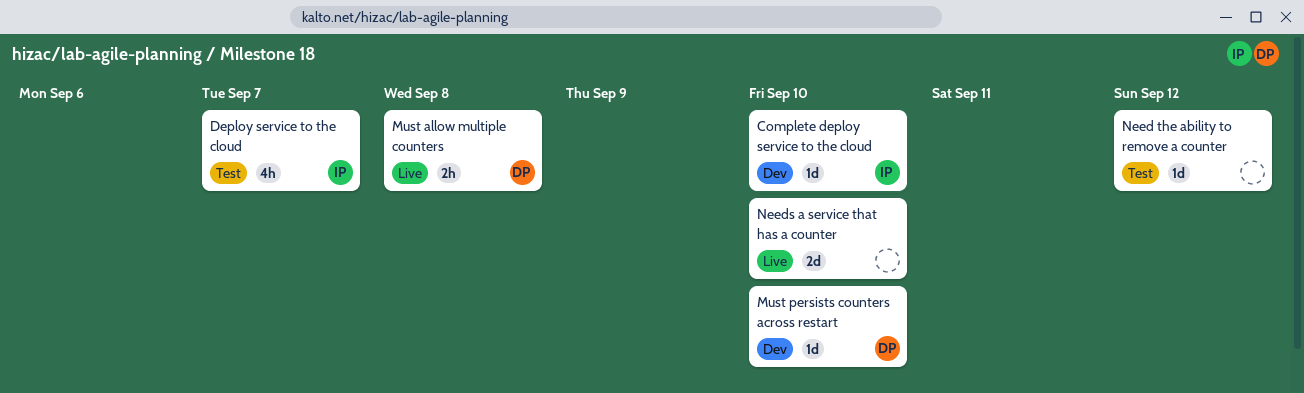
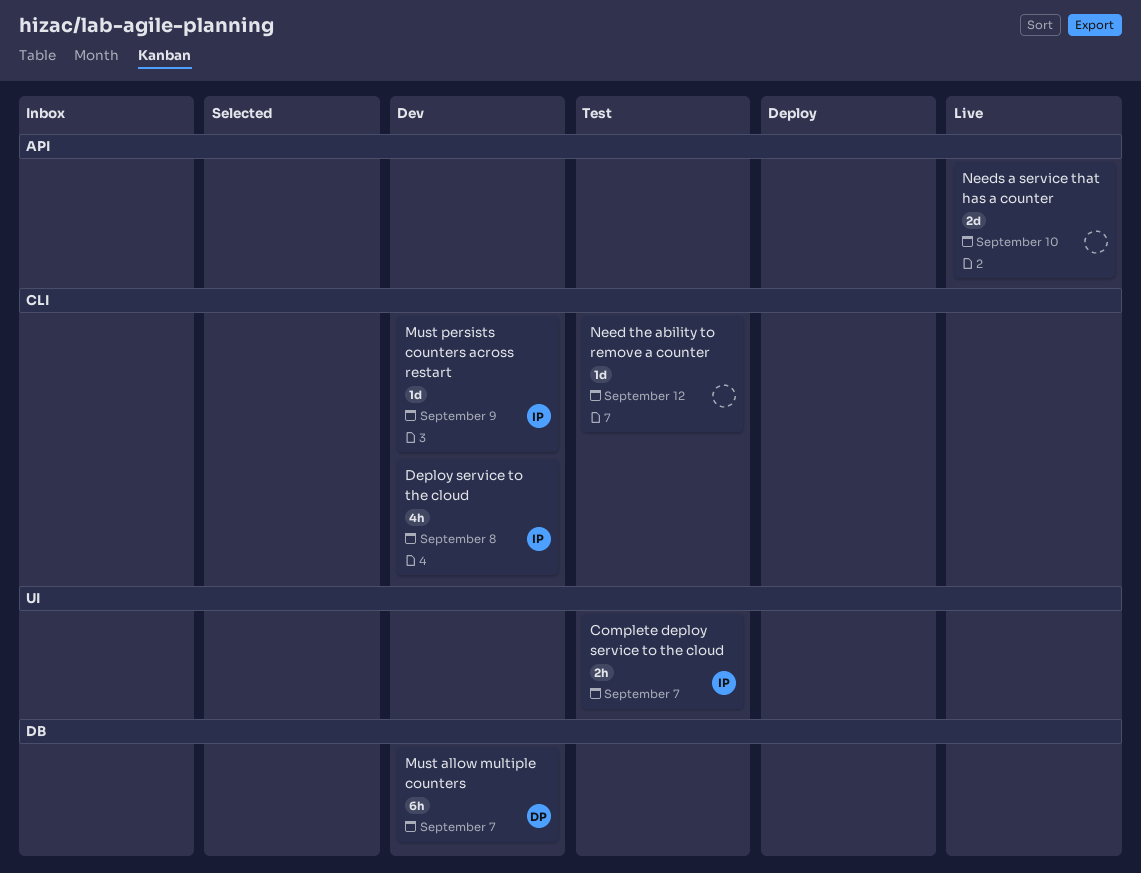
Complete deploy service to the cloud, status: Dev -> Test
Complete deploy service to the cloud, estimate: 1d -> 2h
Complete deploy service to the cloud, due: Sep 10 -> Sep 7
Deploy service to the cloud, status: Test -> Dev
Deploy service to the cloud, due: Sep 7 -> Sep 8
Must allow multiple counters, status: Live -> Dev
Must allow multiple counters, estimate: 2h -> 6h
Must allow multiple counters, due: Sep 8 -> Sep 7
Must persists counters across restart, owner: DP -> IP
Must persists counters across restart, due: Sep 10 -> Sep 9

